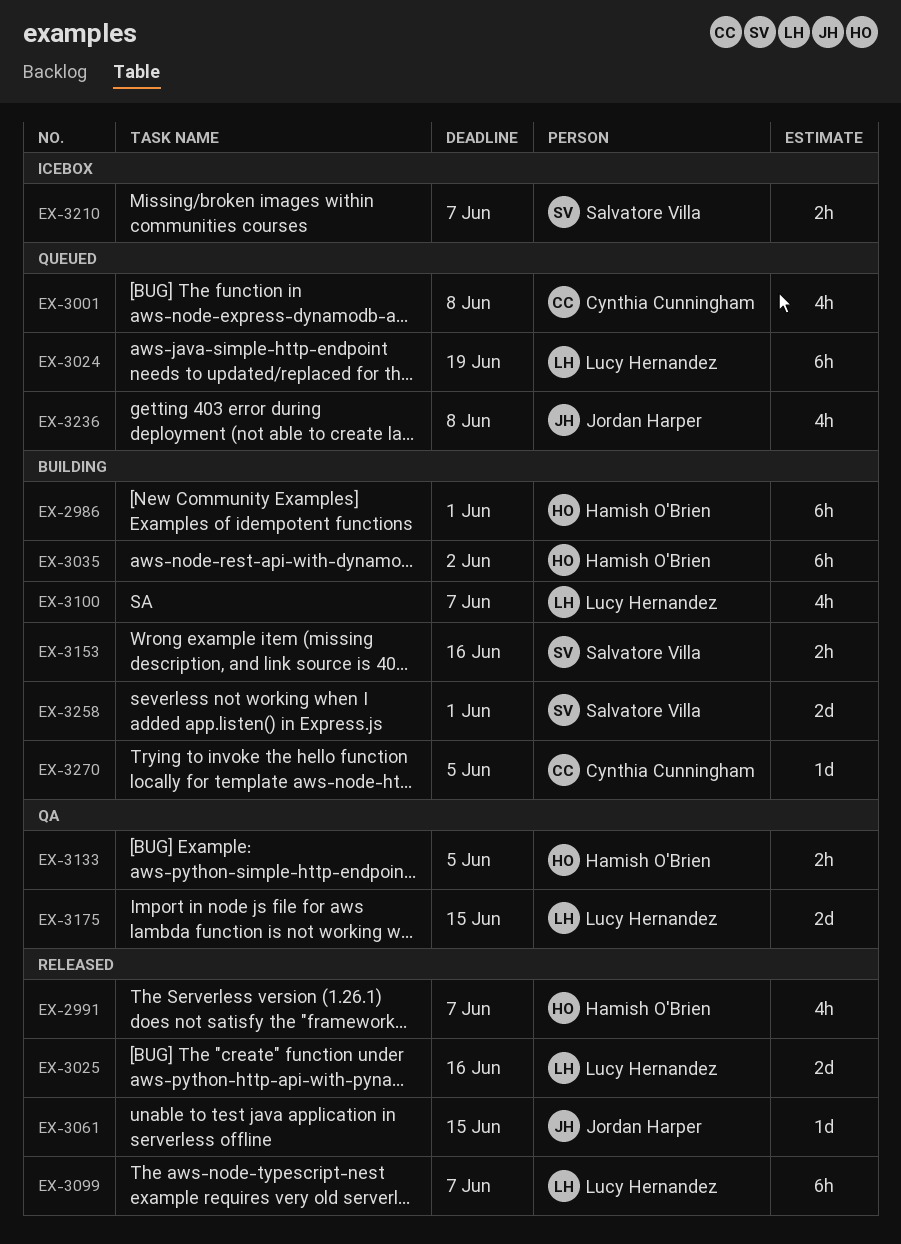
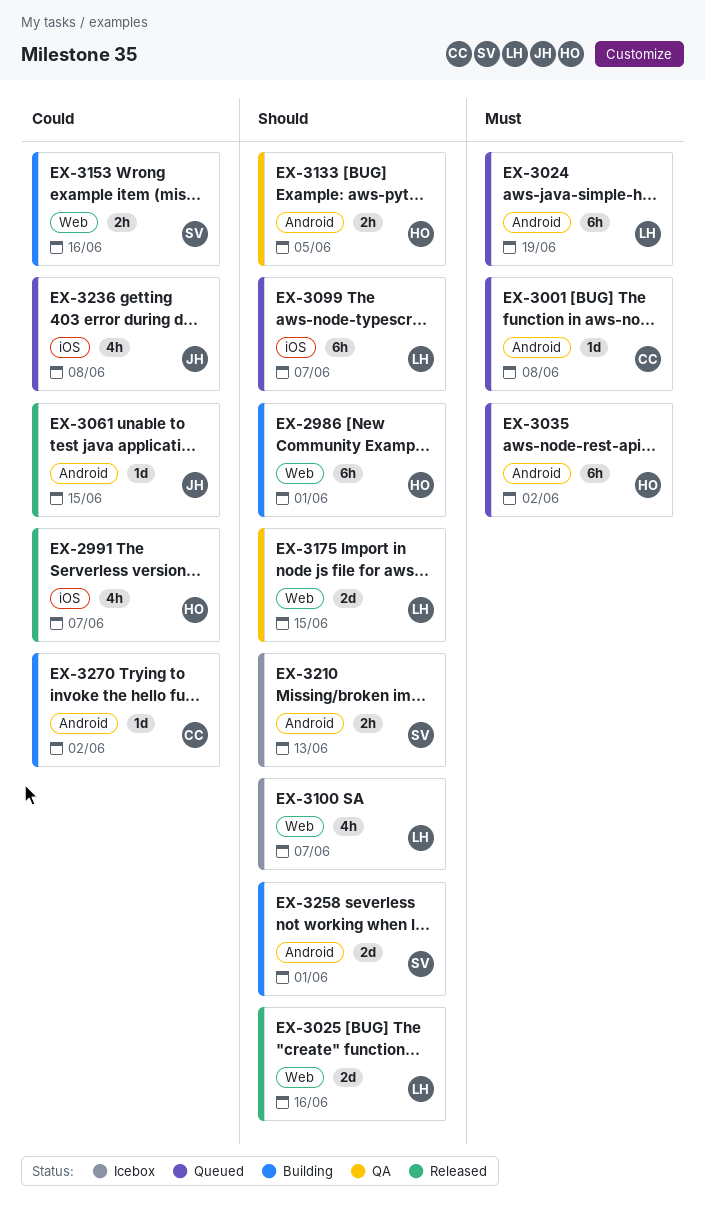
EX-3001, estimate: 4h -> 1d
EX-3035, status: Building -> Queued
EX-3099, status: Released -> Queued
EX-3100, status: Building -> Icebox
EX-3210, due: Jun 7 -> Jun 13
EX-3270, due: Jun 5 -> Jun 2

